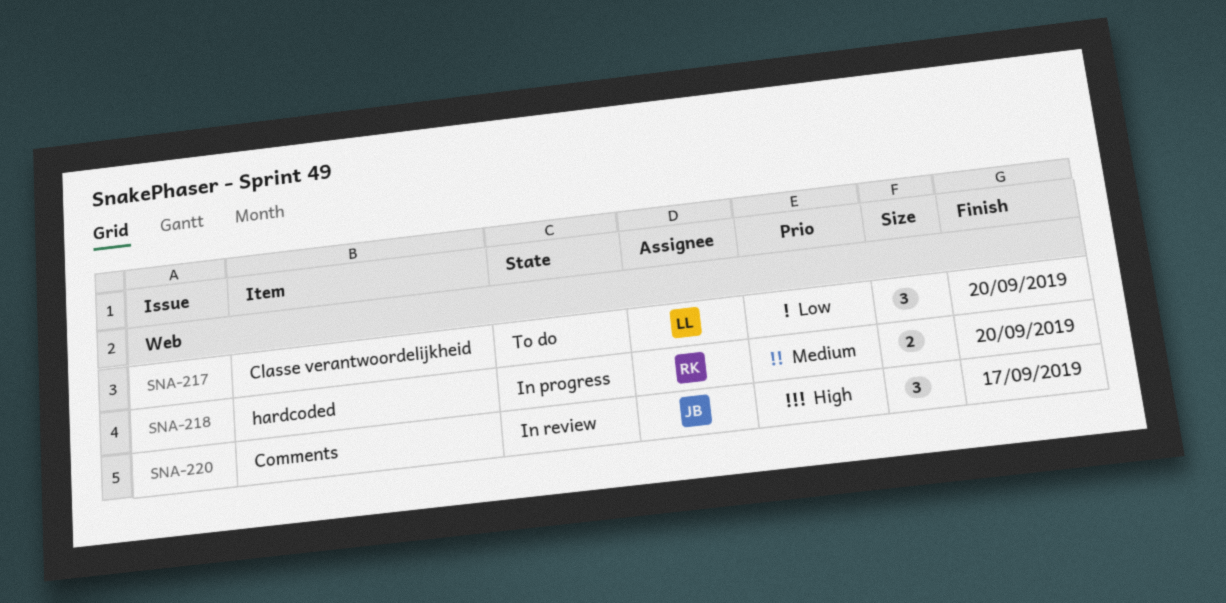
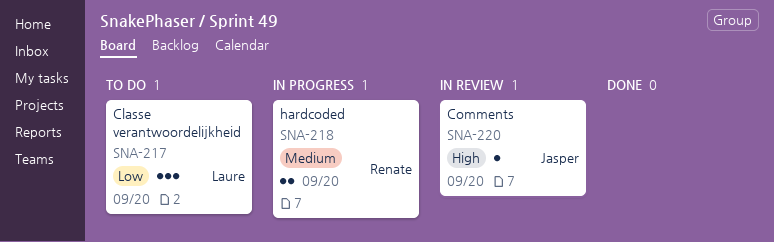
SNA-220, estimate: 3 -> 1
SNA-220, due: Sep 17 -> Sep 20

